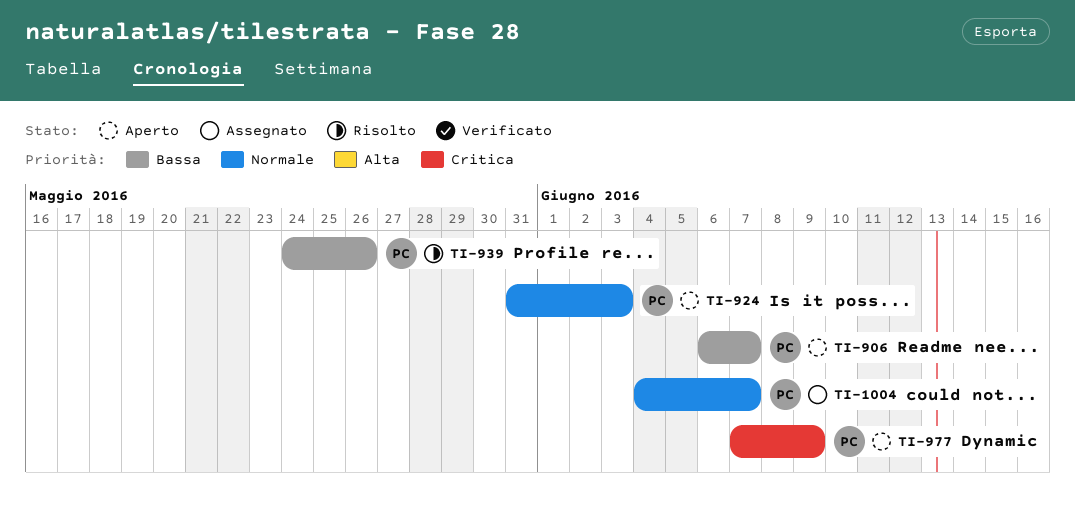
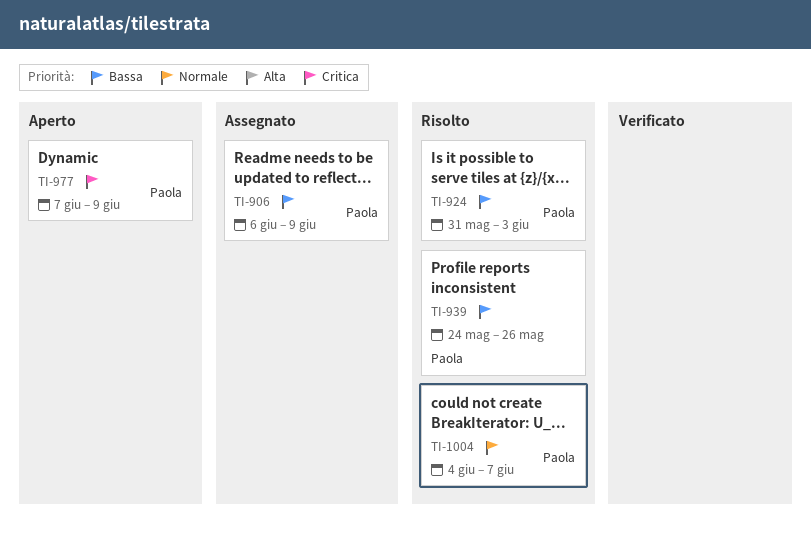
TI-906, status: Aperto -> Assegnato
TI-906, due: Jun 7 -> Jun 9
TI-924, status: Aperto -> Risolto
TI-924, priority: Normale -> Bassa
TI-1004, status: Assegnato -> Risolto

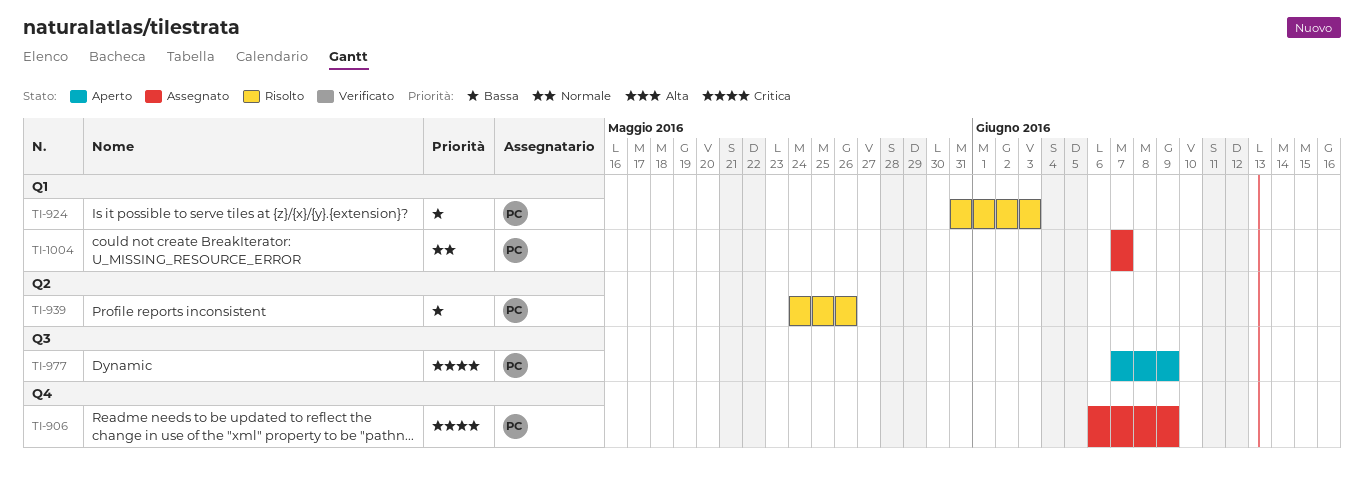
TI-906, priority: Bassa -> Critica
TI-1004, status: Risolto -> Assegnato
TI-1004, start: Jun 4 -> Jun 7

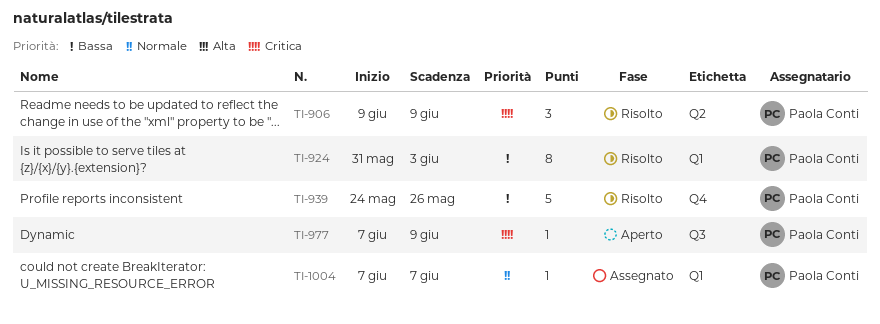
TI-906, status: Assegnato -> Risolto
TI-906, label: Q4 -> Q2
TI-906, start: Jun 6 -> Jun 9
TI-939, label: Q2 -> Q4

